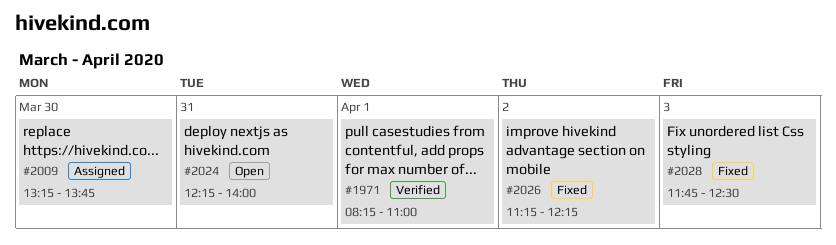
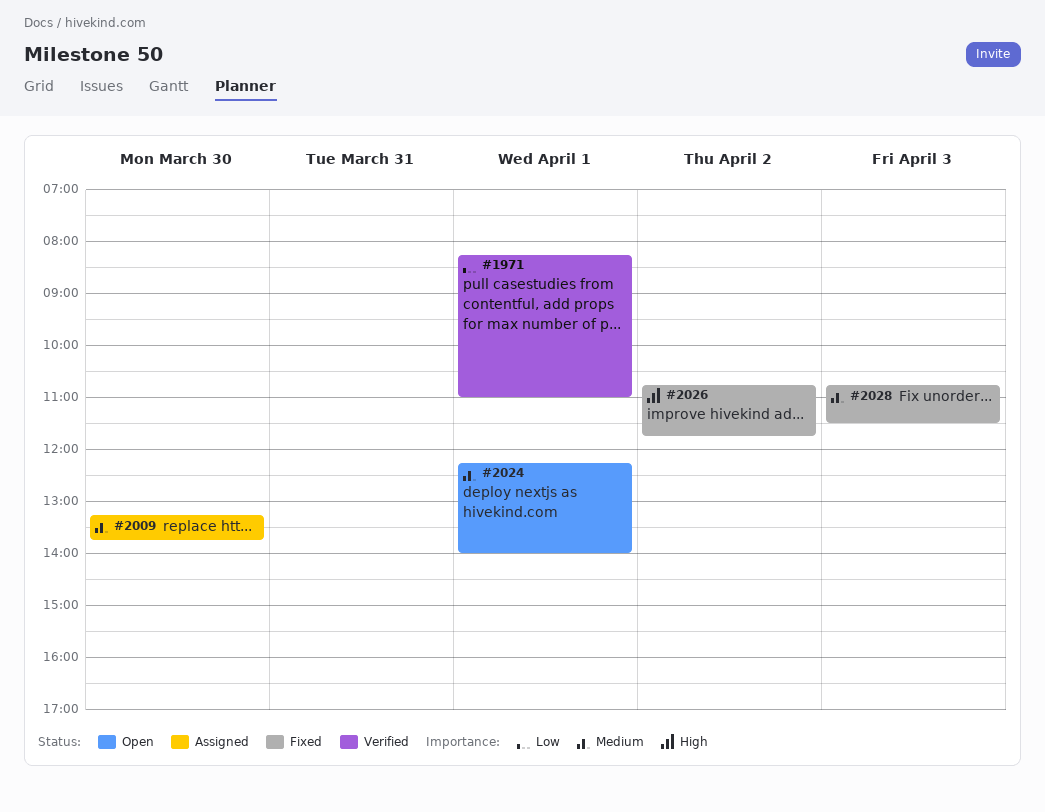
#2024, day: Mar 31 -> Apr 1
#2026, begins: 11:15 -> 10:45
#2026, ends: 12:15 -> 11:45
#2028, begins: 11:45 -> 10:45
#2028, ends: 12:30 -> 11:30

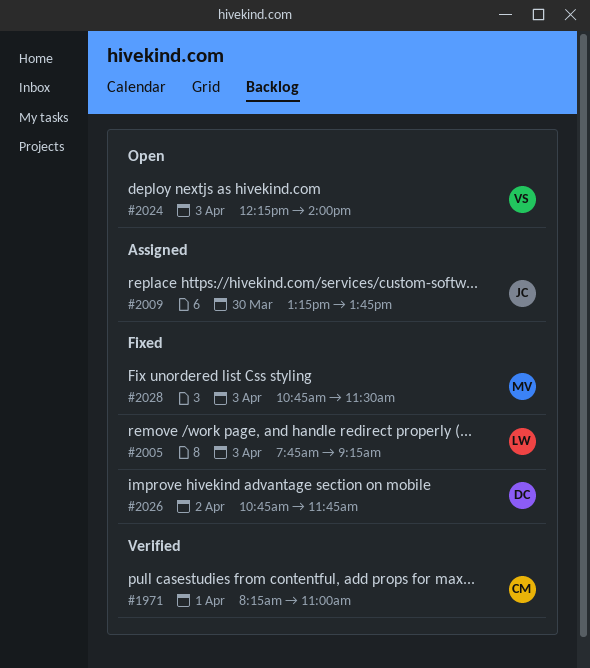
#2005: none -> present
#2024, day: Apr 1 -> Apr 3

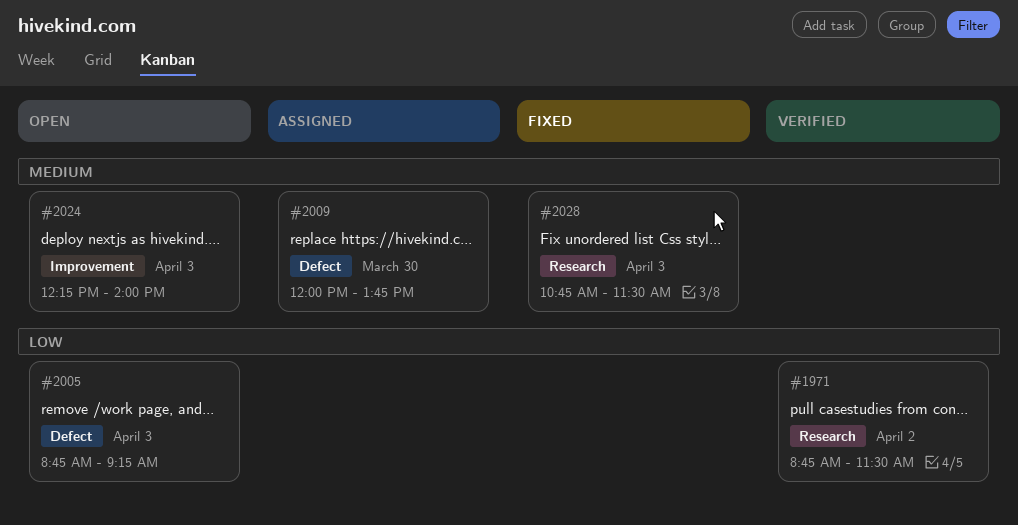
#1971, day: Apr 1 -> Apr 2
#1971, begins: 08:15 -> 08:45
#1971, ends: 11:00 -> 11:30
#2005, status: Fixed -> Open
#2005, begins: 07:45 -> 08:45
#2009, begins: 13:15 -> 12:00
#2026: present -> none

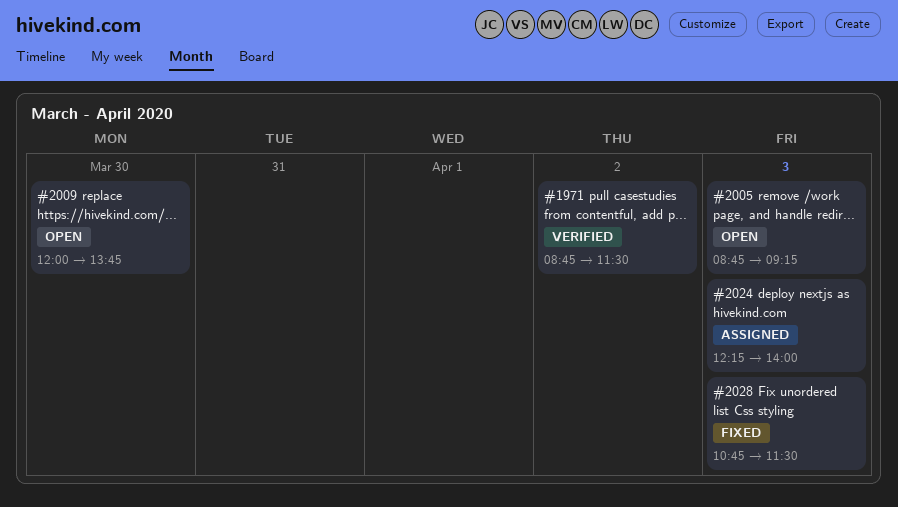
#2009, status: Assigned -> Open
#2024, status: Open -> Assigned

